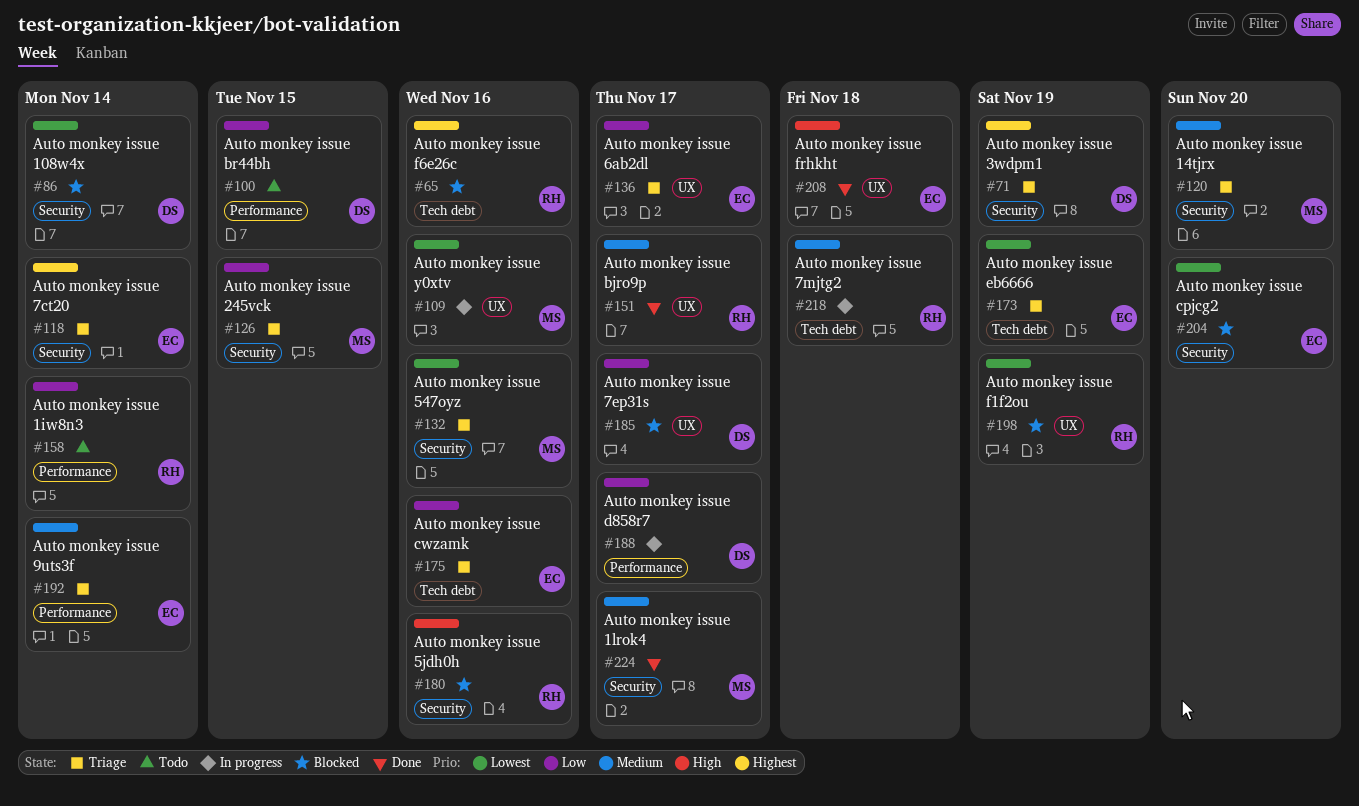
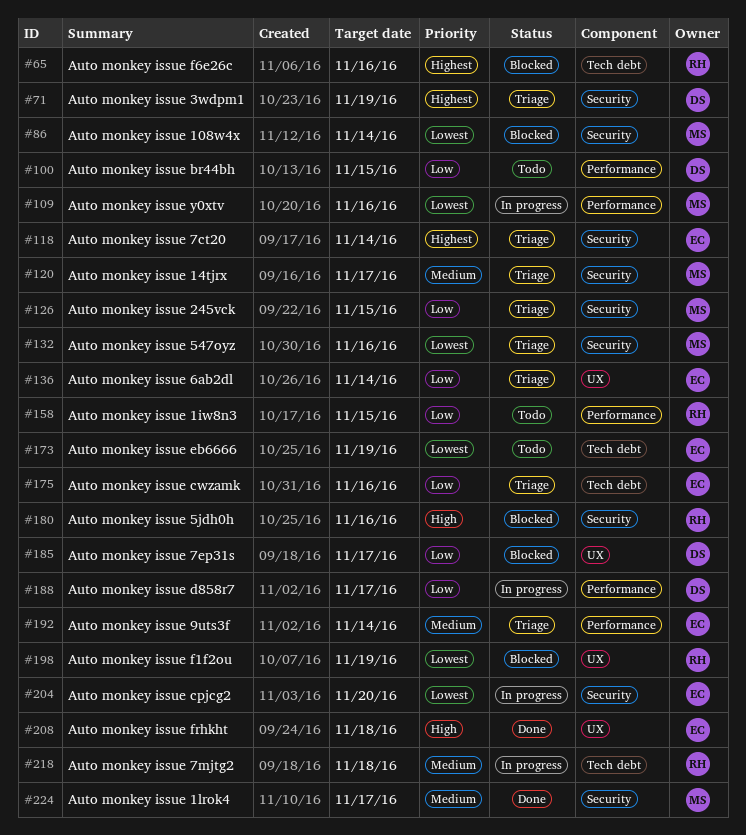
#86, owner: DS -> MS
#109, label: UX -> Performance
#120, due: Nov 20 -> Nov 17
#136, due: Nov 17 -> Nov 14
#151: present -> none
#158, due: Nov 14 -> Nov 15
#173, status: Triage -> Todo
#204, status: Blocked -> In progress

